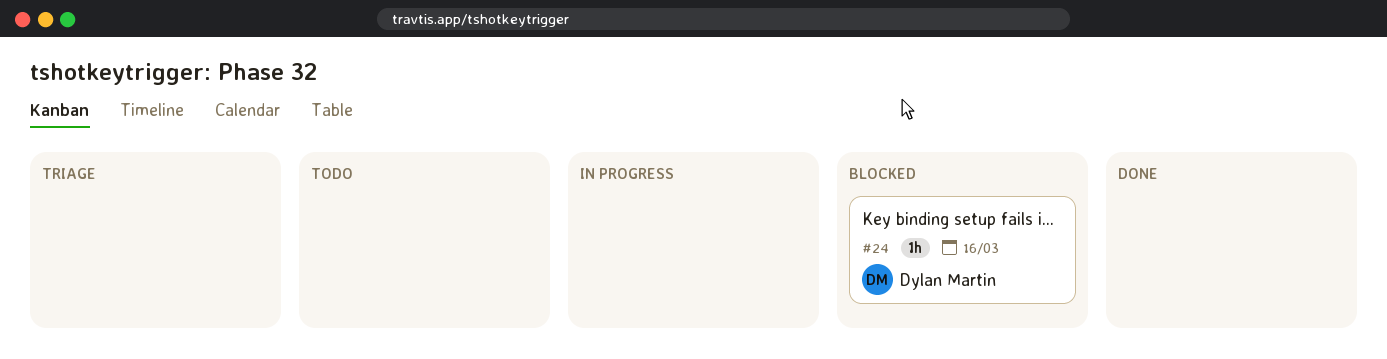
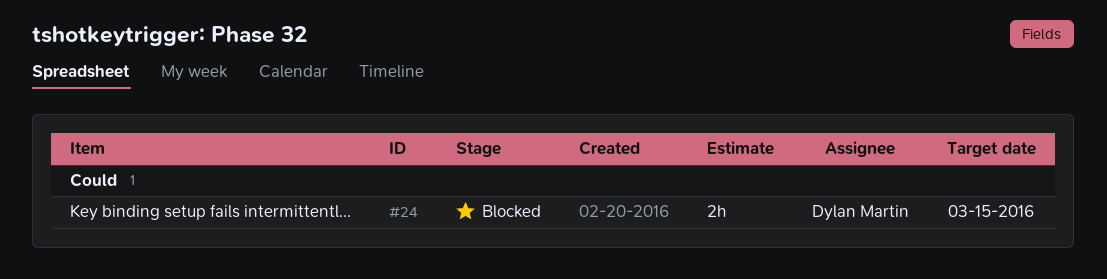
#24, estimate: 1h -> 2h
#24, due: Mar 16 -> Mar 15

